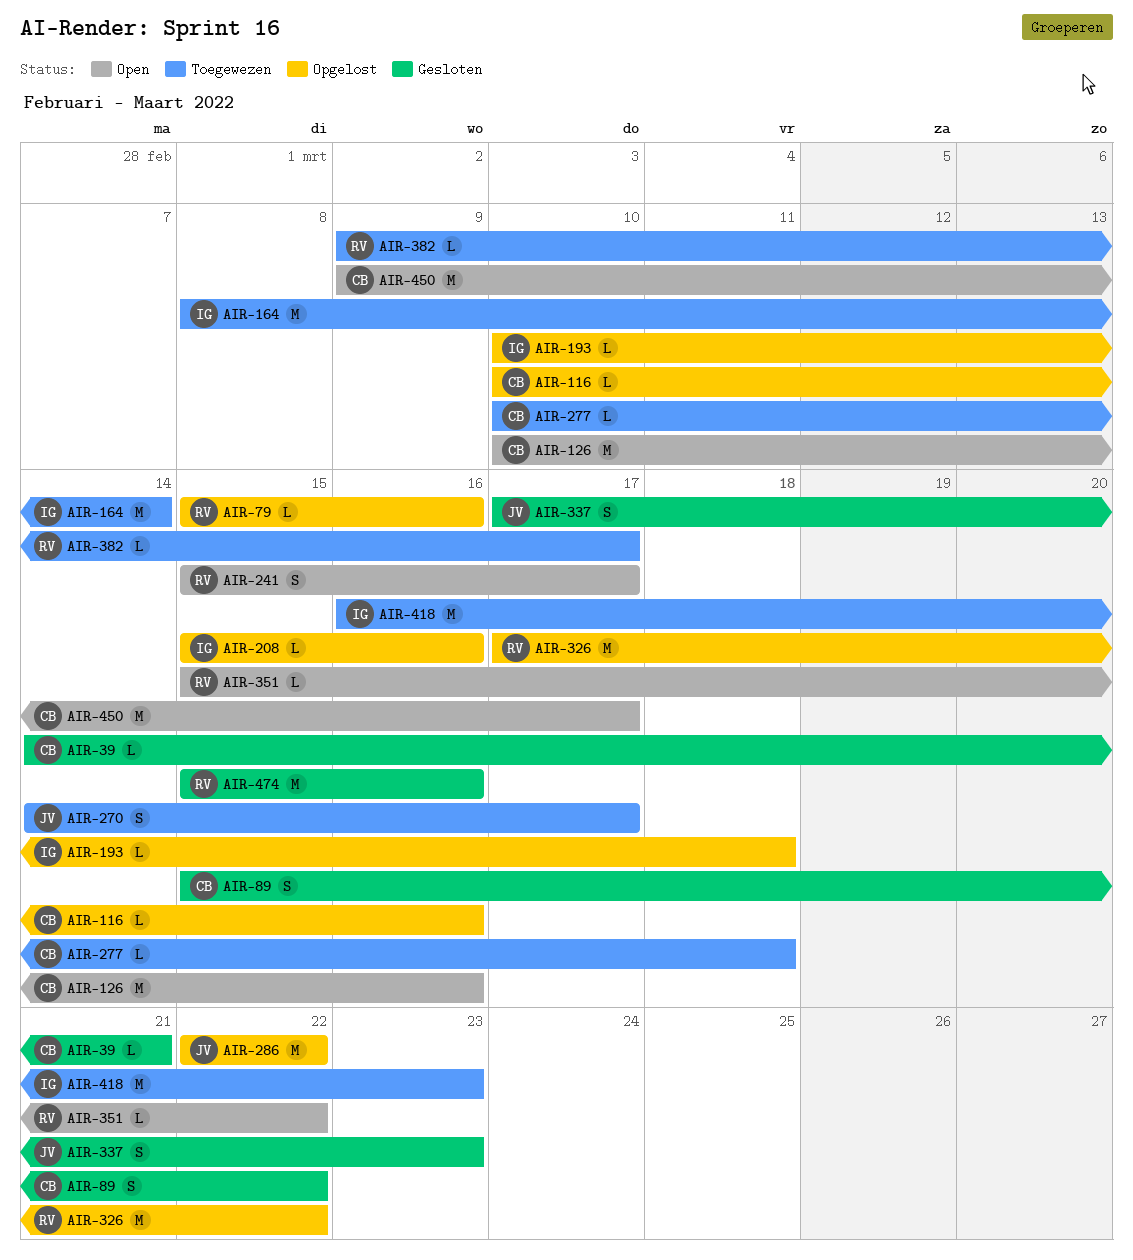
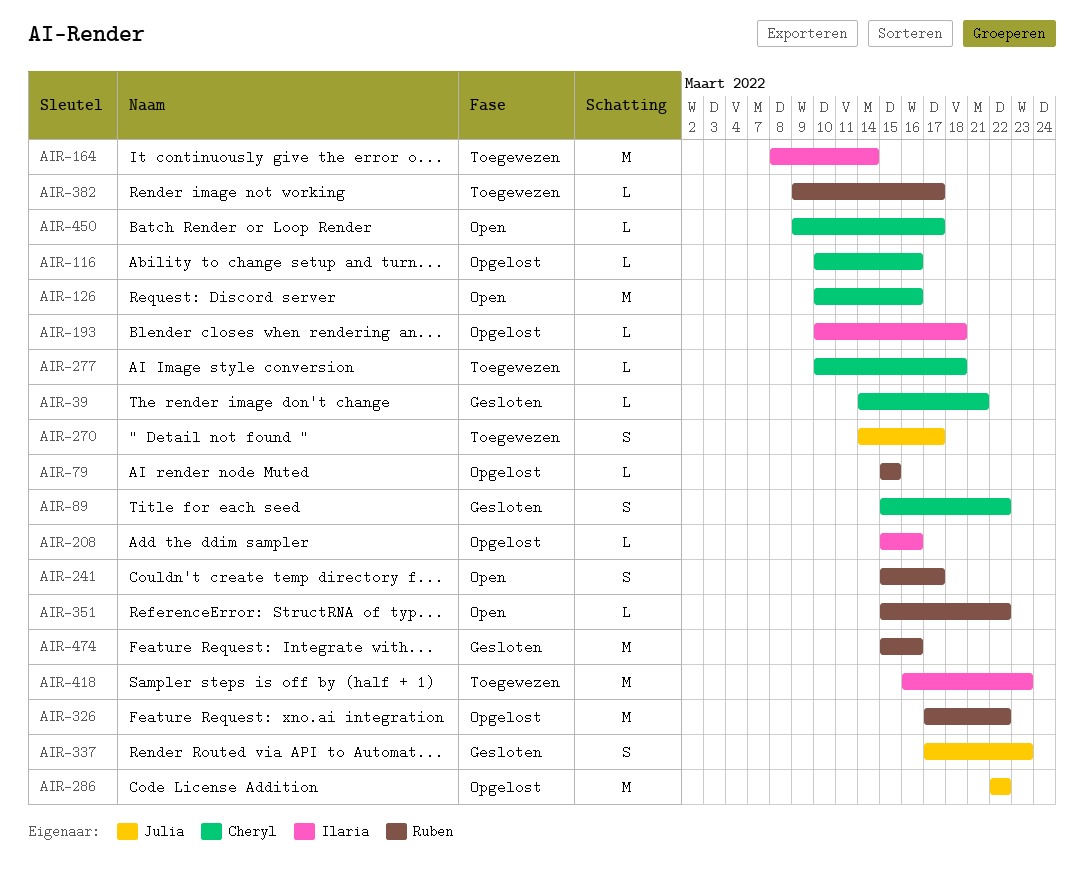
AIR-79, due: Mar 16 -> Mar 15
AIR-450, estimate: M -> L

